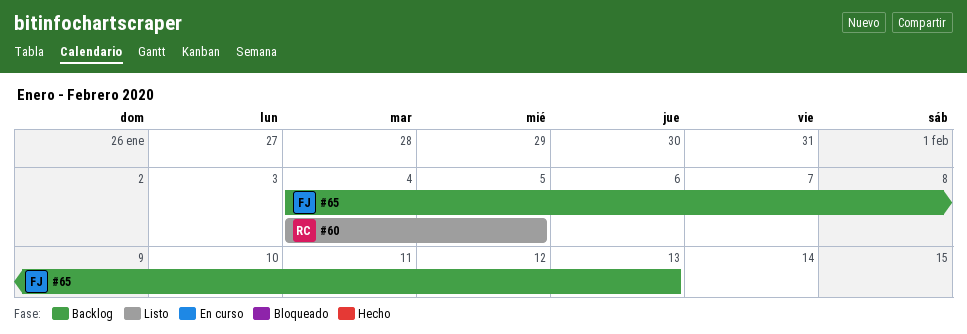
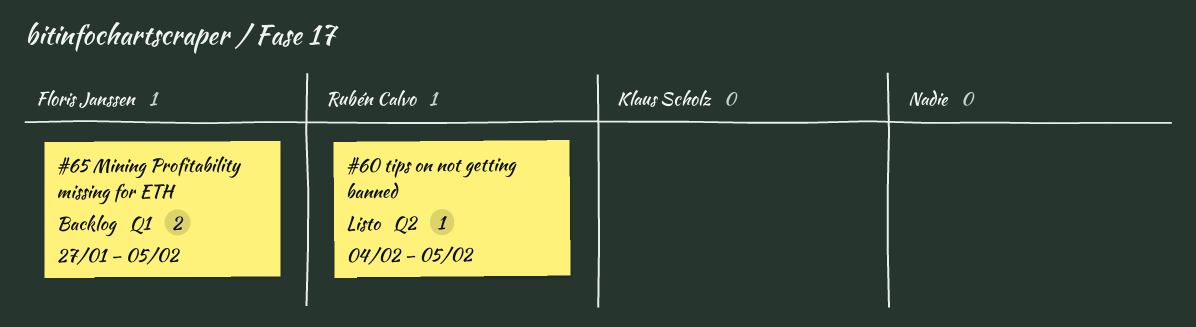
#65, start: Feb 4 -> Jan 27
#65, due: Feb 13 -> Feb 5

